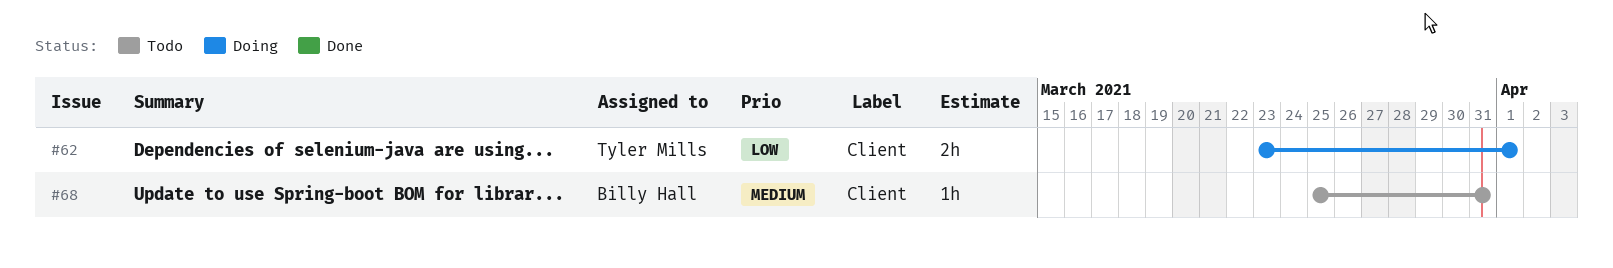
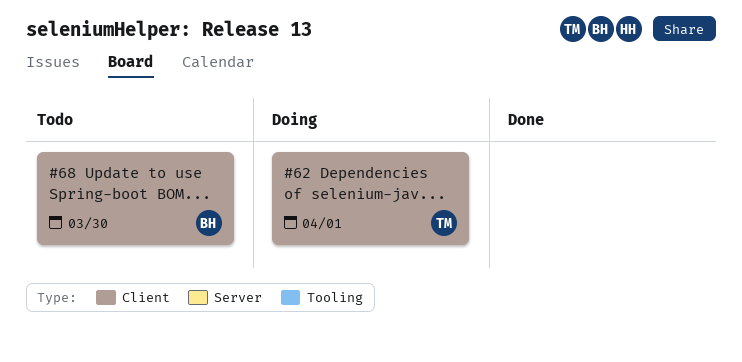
#68, due: Mar 31 -> Mar 30

